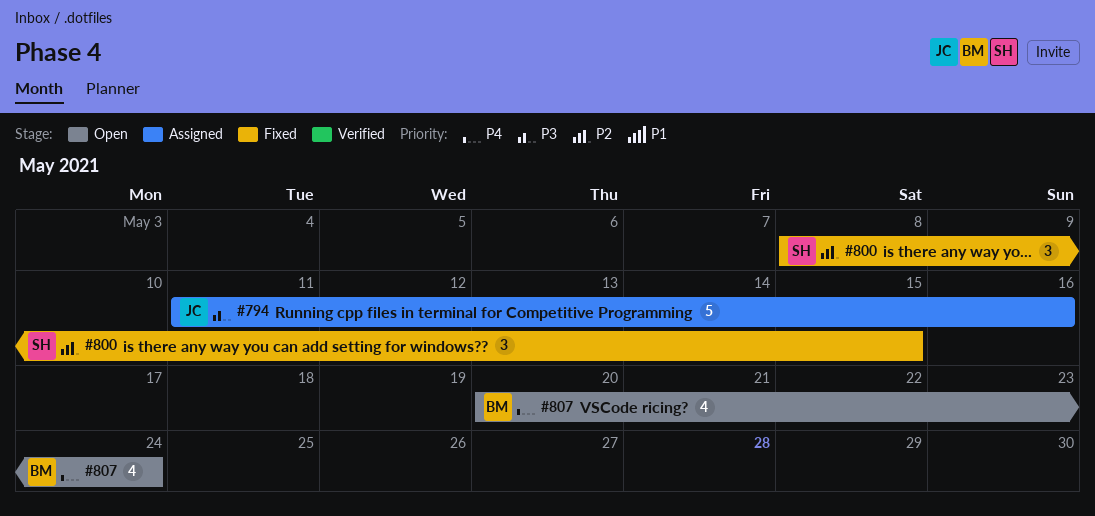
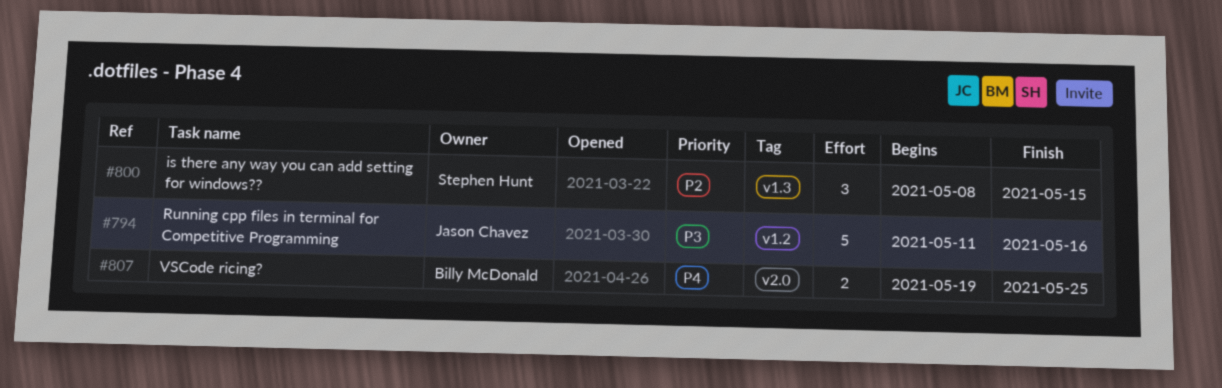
#807, estimate: 4 -> 2
#807, start: May 20 -> May 19
#807, due: May 24 -> May 25

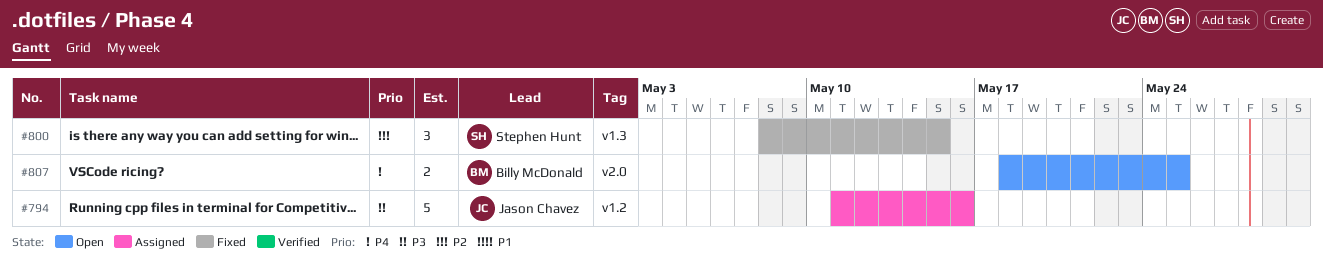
#807, start: May 19 -> May 18

